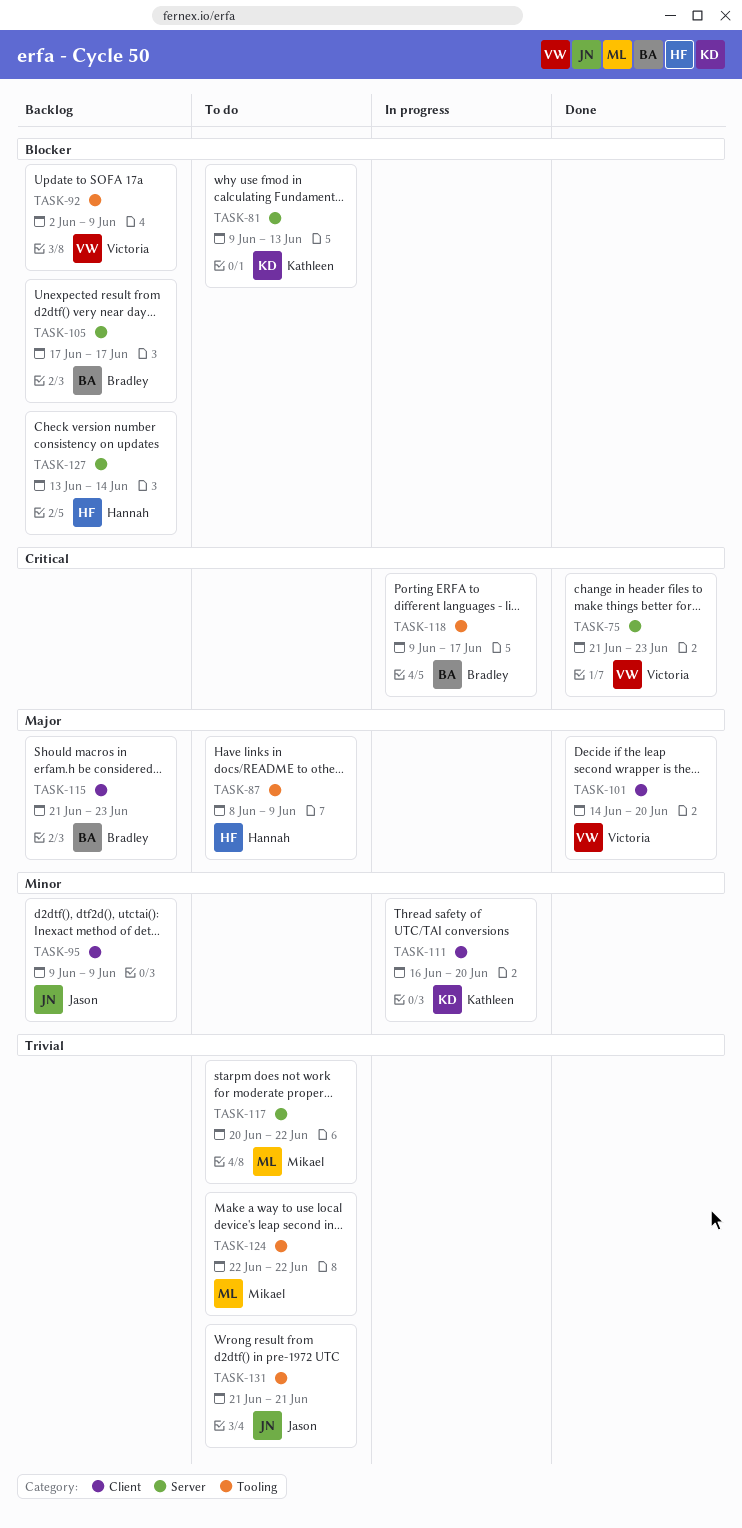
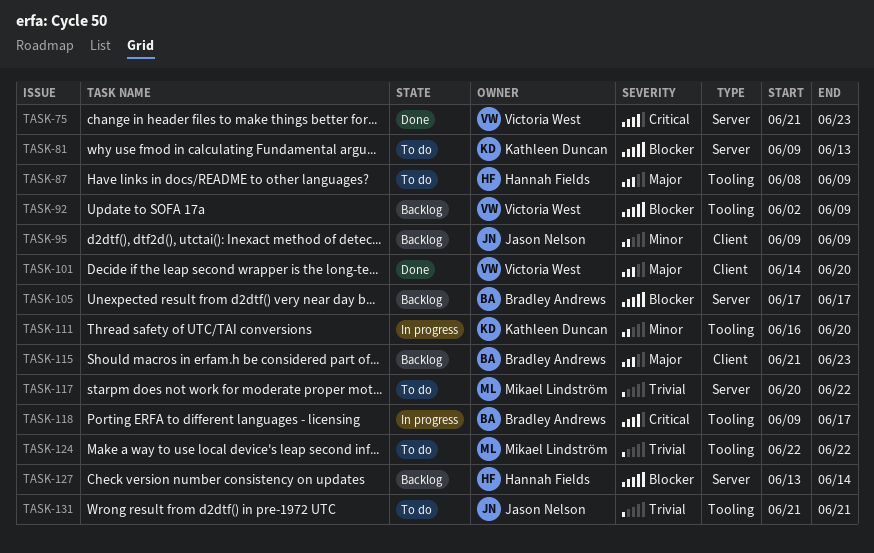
TASK-111, label: Client -> Tooling

